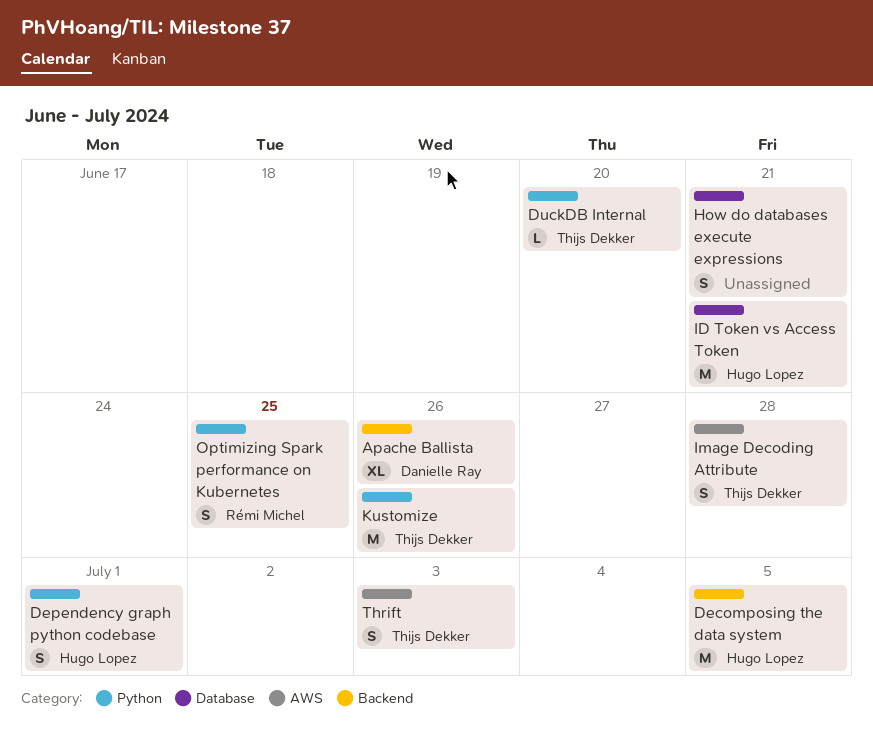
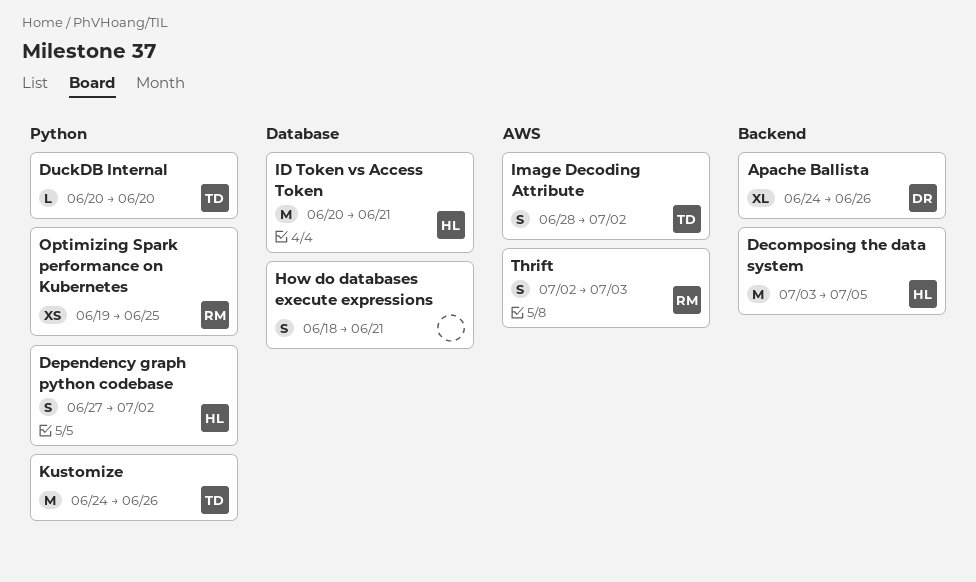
Dependency graph python codebase, due: Jul 1 -> Jul 2
Image Decoding Attribute, due: Jun 28 -> Jul 2
Optimizing Spark performance on Kubernetes, estimate: S -> XS
Thrift, owner: Thijs Dekker -> Rémi Michel

